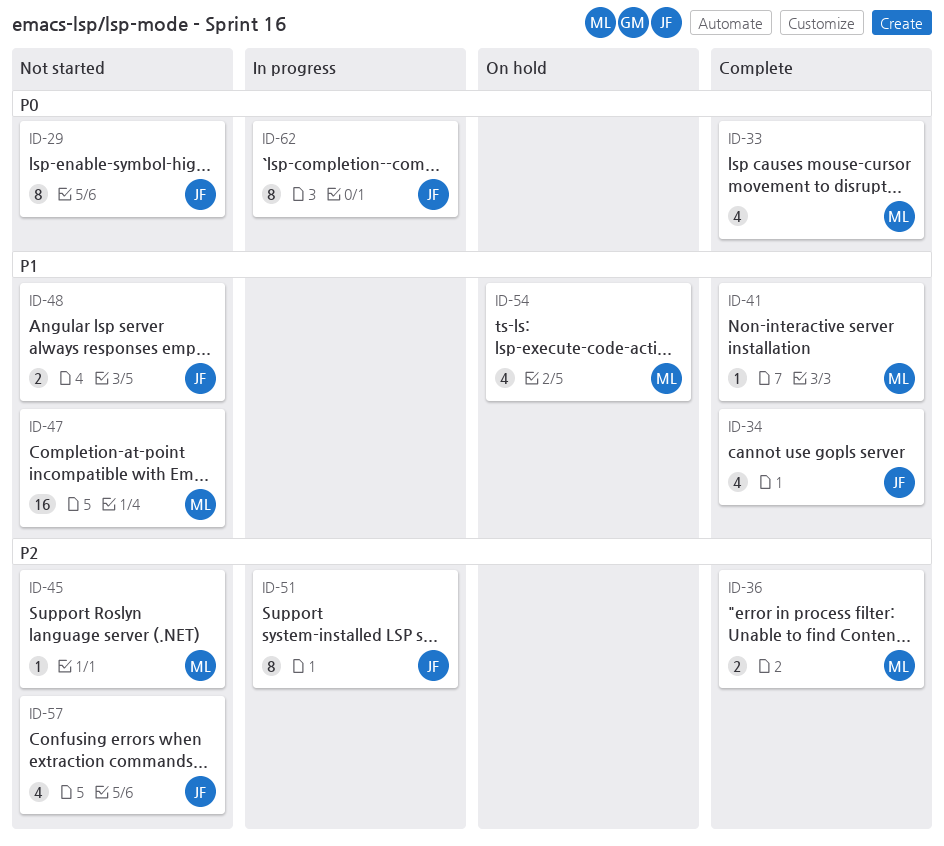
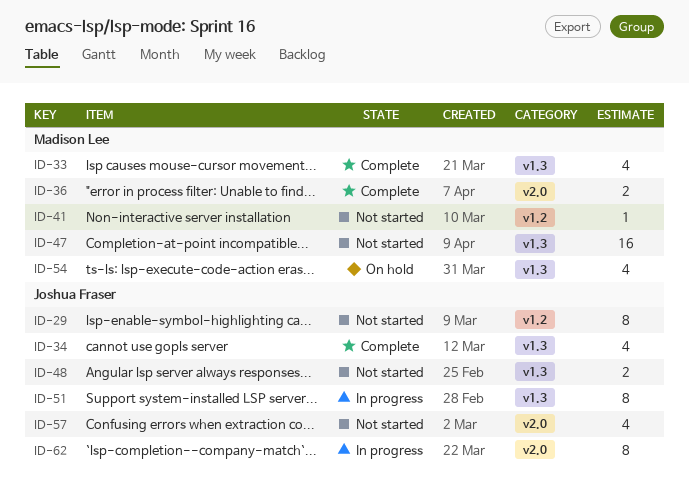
ID-41, status: Complete -> Not started
ID-45: present -> none

